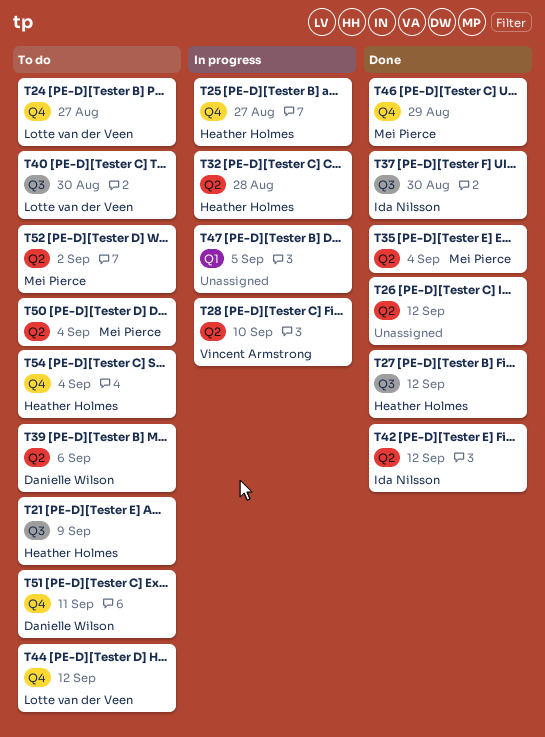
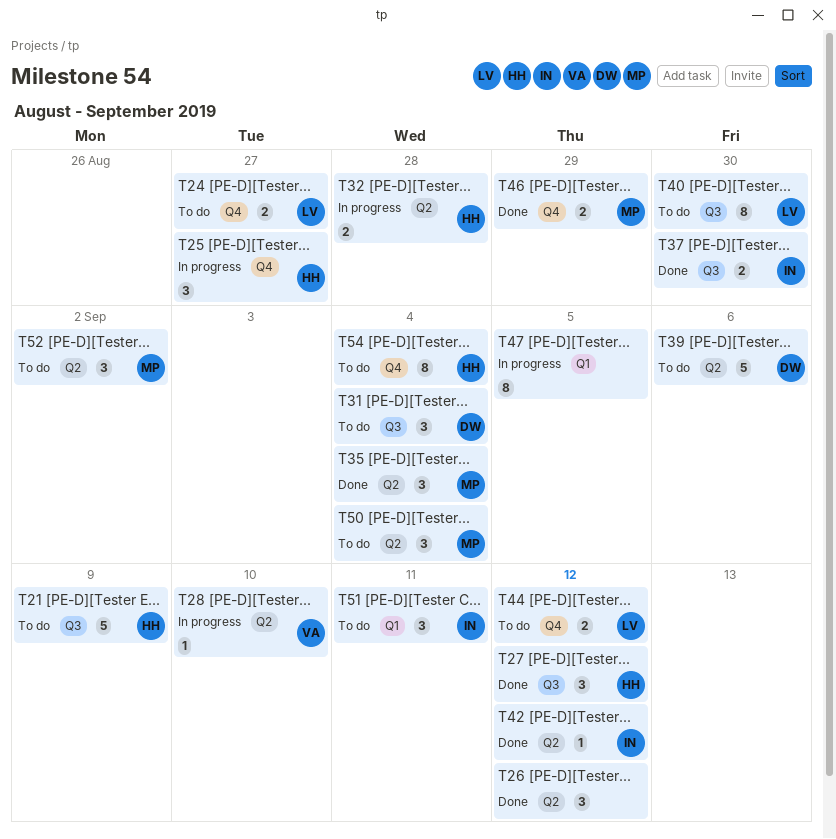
T31: none -> present
T51, owner: Danielle Wilson -> Ida Nilsson
T51, label: Q4 -> Q1

